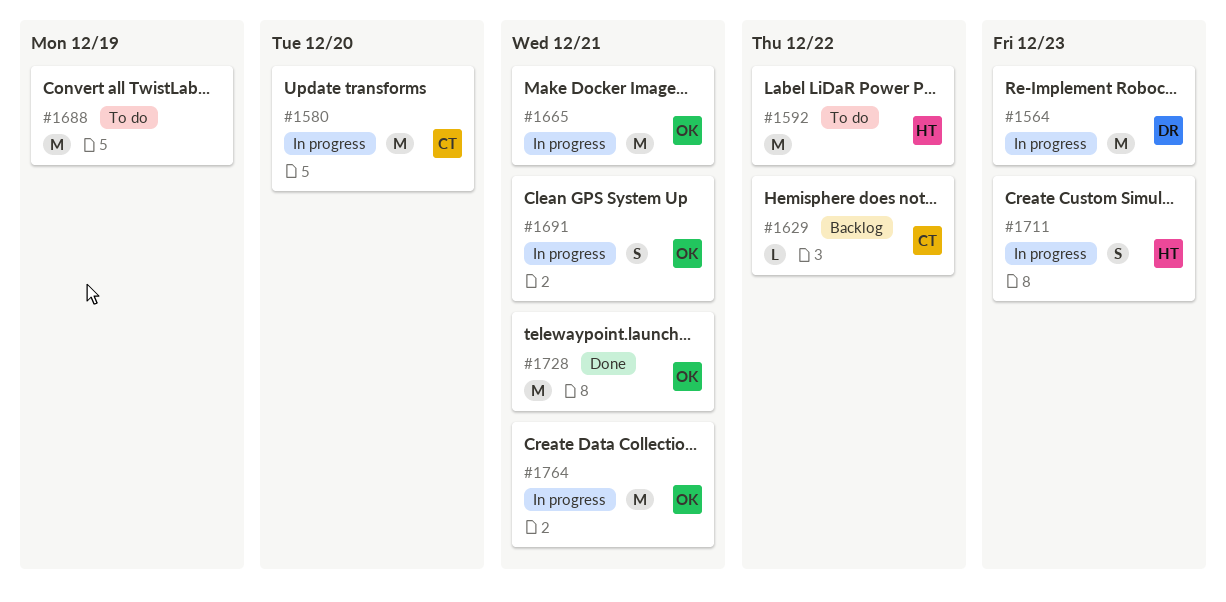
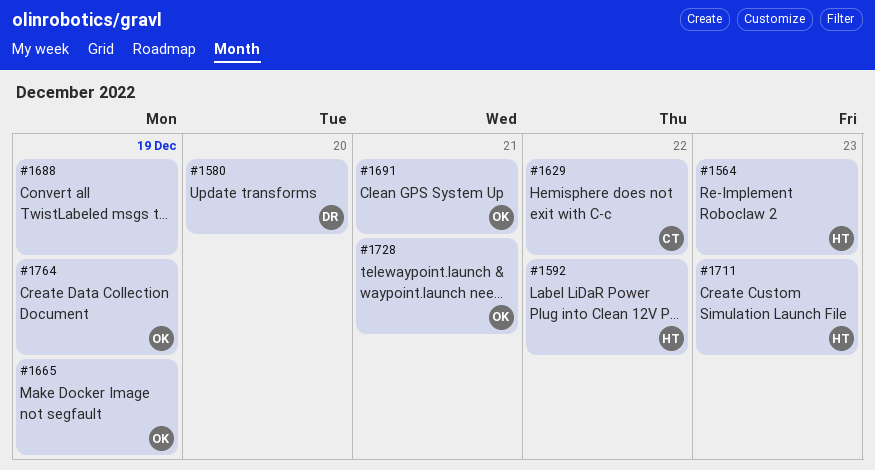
#1564, owner: DR -> HT
#1580, owner: CT -> DR
#1665, due: Dec 21 -> Dec 19
#1764, due: Dec 21 -> Dec 19

